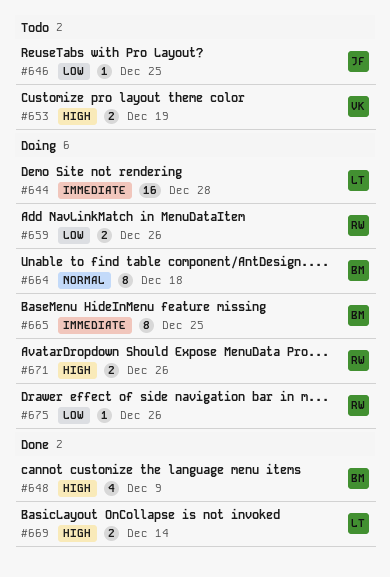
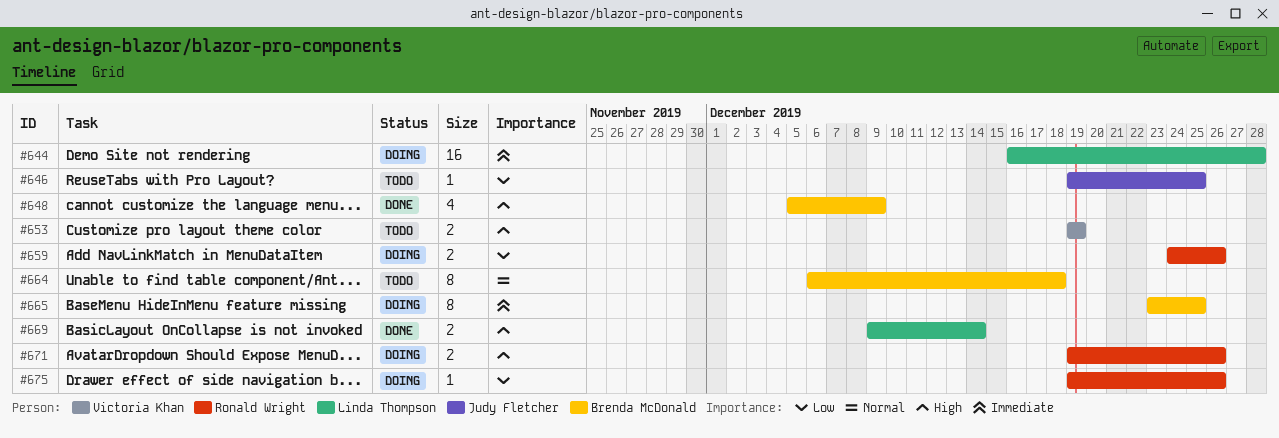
#664, status: Doing -> Todo

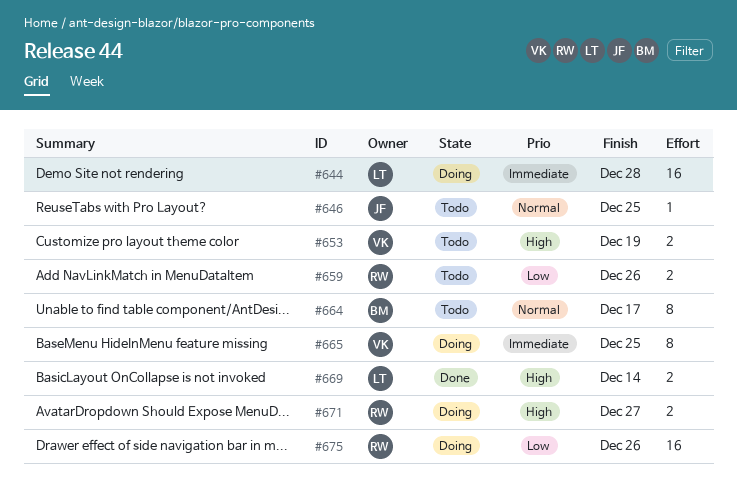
#646, priority: Low -> Normal
#648: present -> none
#659, status: Doing -> Todo
#664, due: Dec 18 -> Dec 17
#665, owner: Brenda McDonald -> Victoria Khan
#671, due: Dec 26 -> Dec 27
#675, estimate: 1 -> 16

